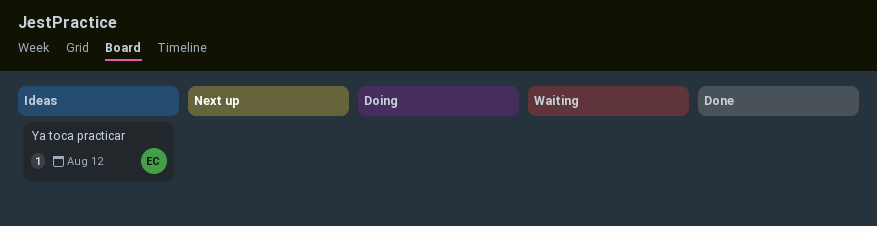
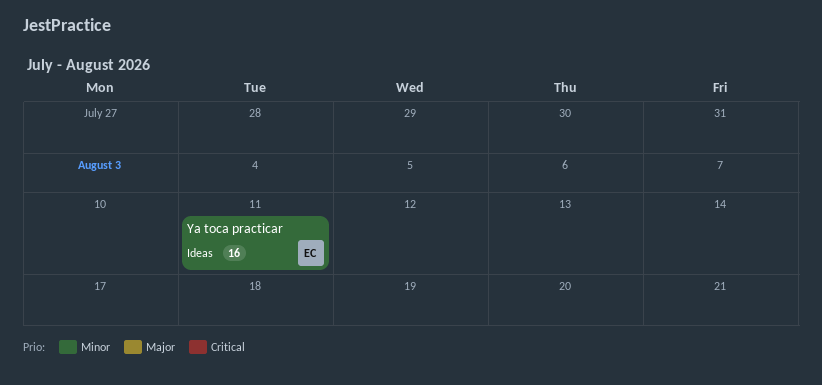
Ya toca practicar, estimate: 1 -> 16
Ya toca practicar, due: Aug 12 -> Aug 11

